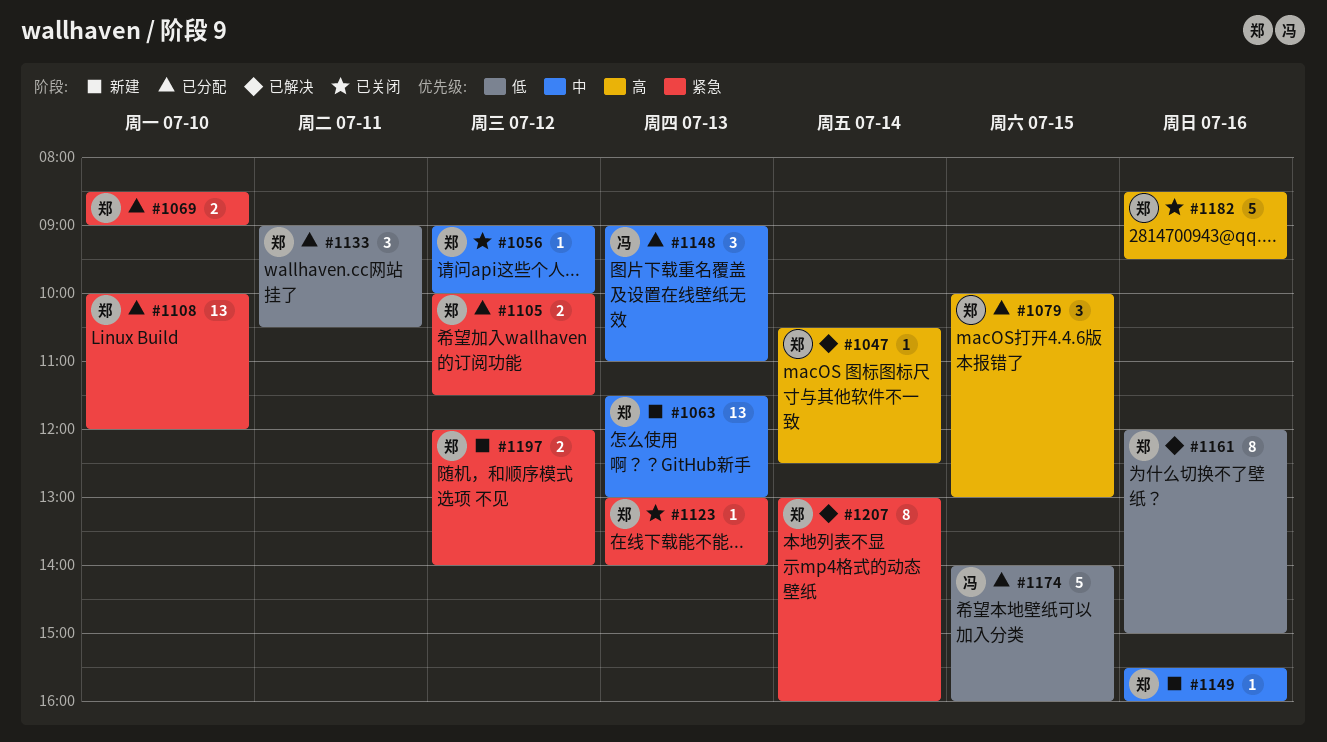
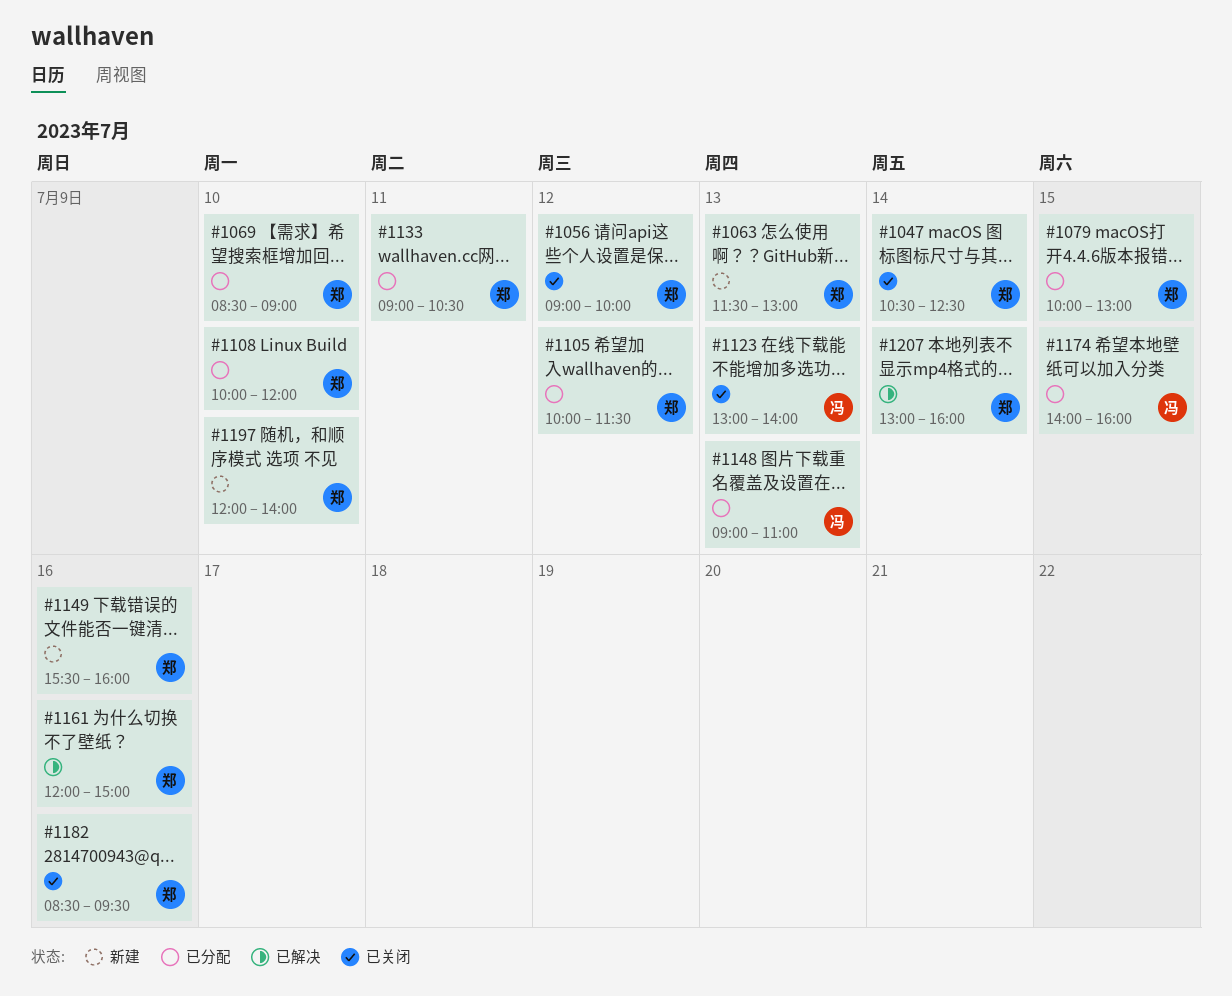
#1047, status: 已解决 -> 已关闭
#1123, owner: 郑 -> 冯
#1197, day: Jul 12 -> Jul 10

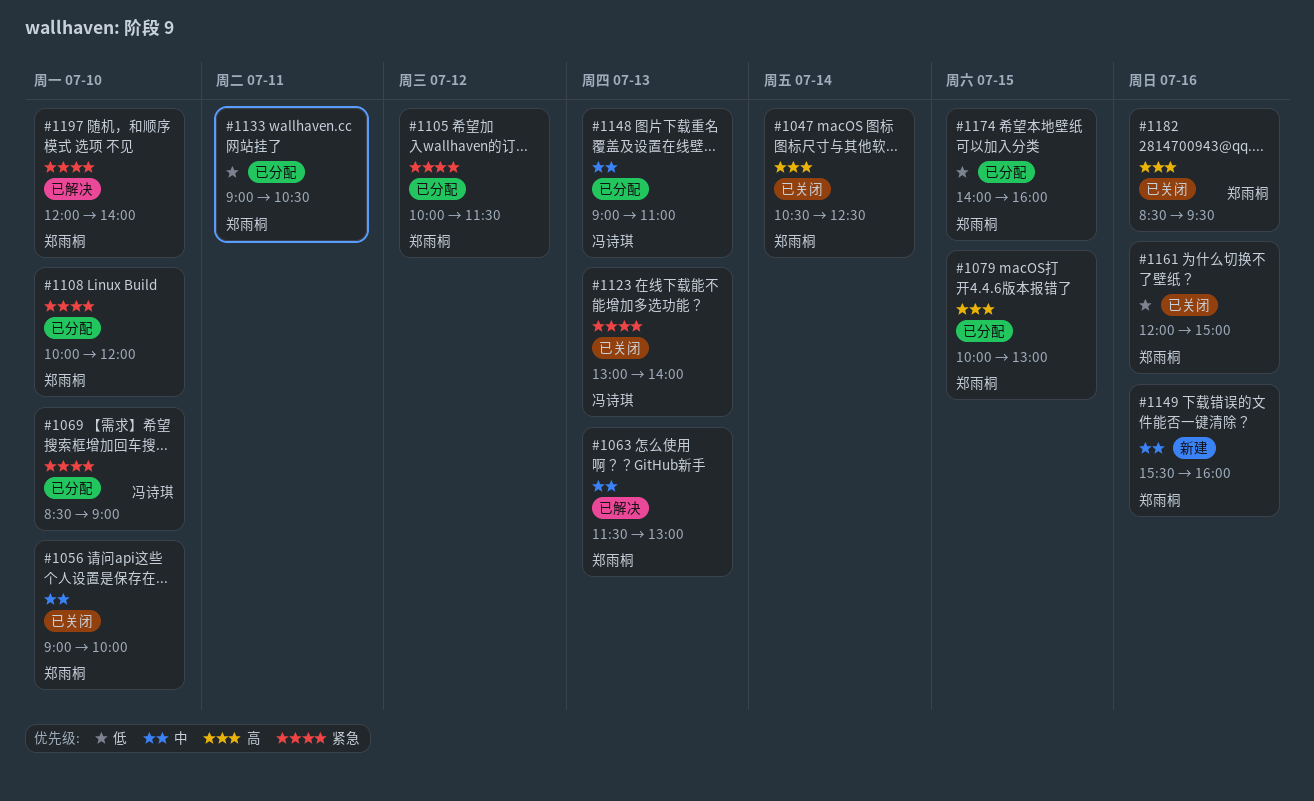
#1056, day: Jul 12 -> Jul 10
#1063, status: 新建 -> 已解决
#1069, owner: 郑雨桐 -> 冯诗琪
#1161, status: 已解决 -> 已关闭
#1174, owner: 冯诗琪 -> 郑雨桐
#1197, status: 新建 -> 已解决
#1207: present -> none

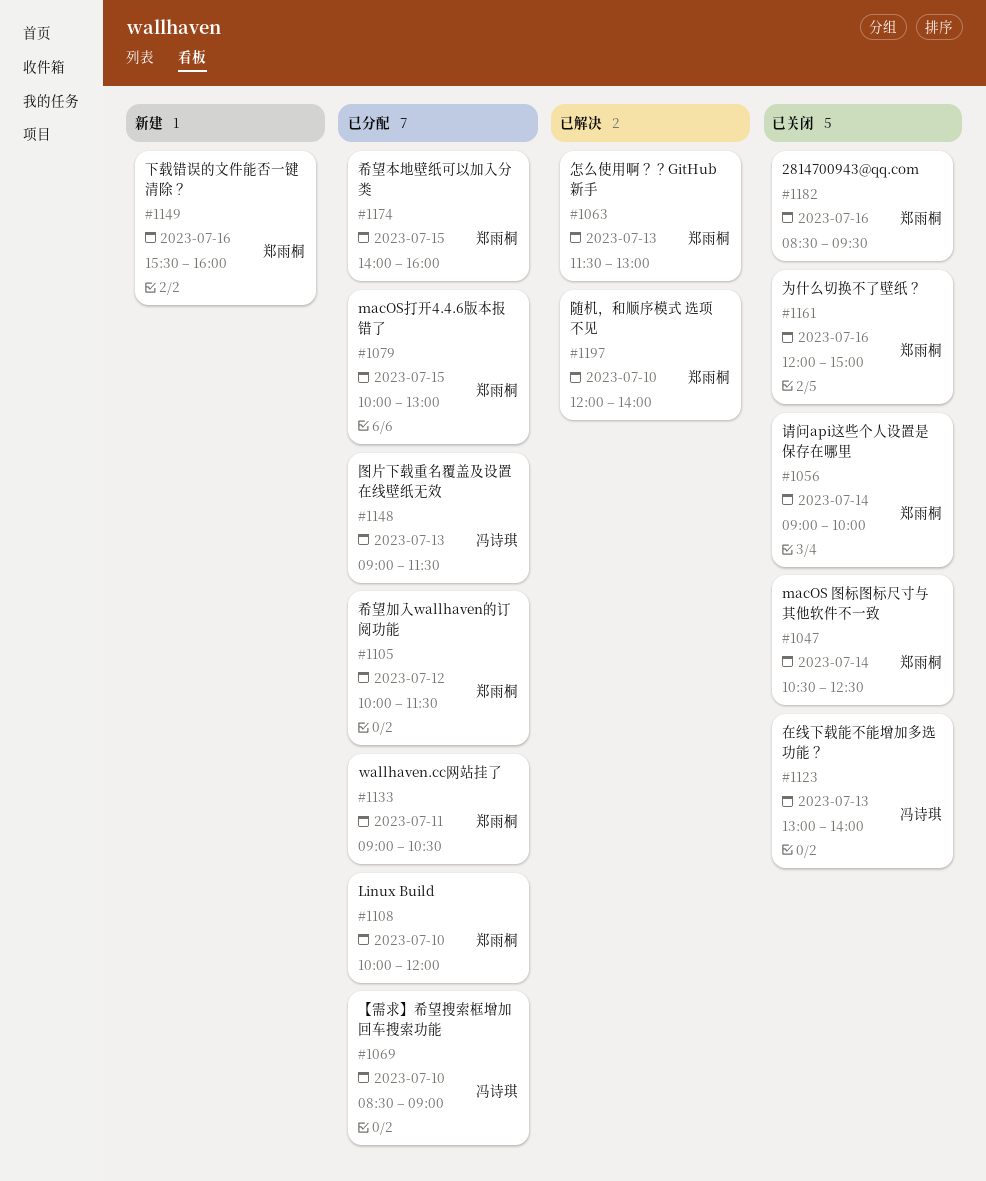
#1056, day: Jul 10 -> Jul 14
#1148, ends: 11:00 -> 11:30

